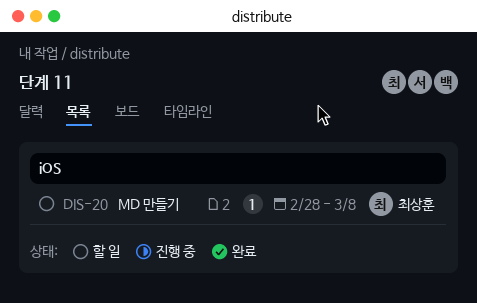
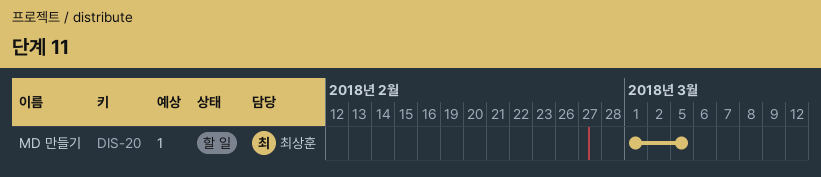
DIS-20, start: Feb 28 -> Mar 1
DIS-20, due: Mar 8 -> Mar 5

